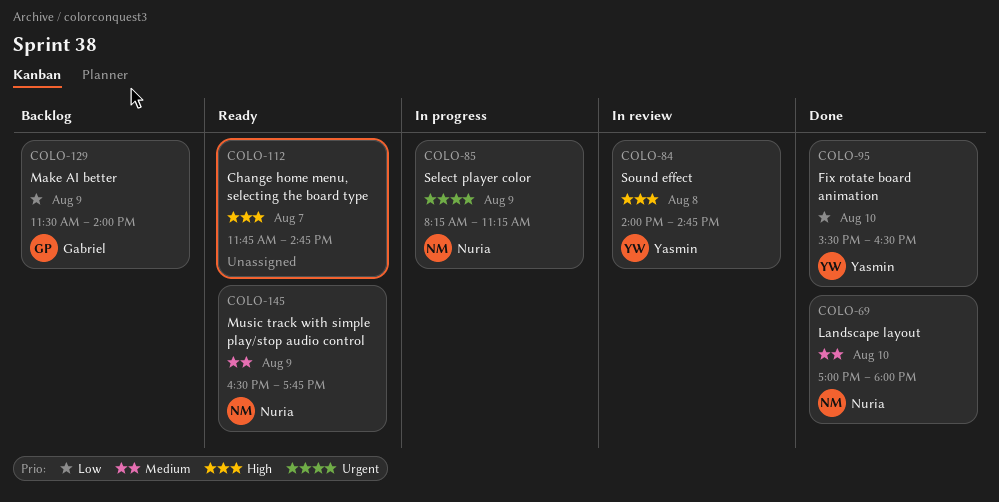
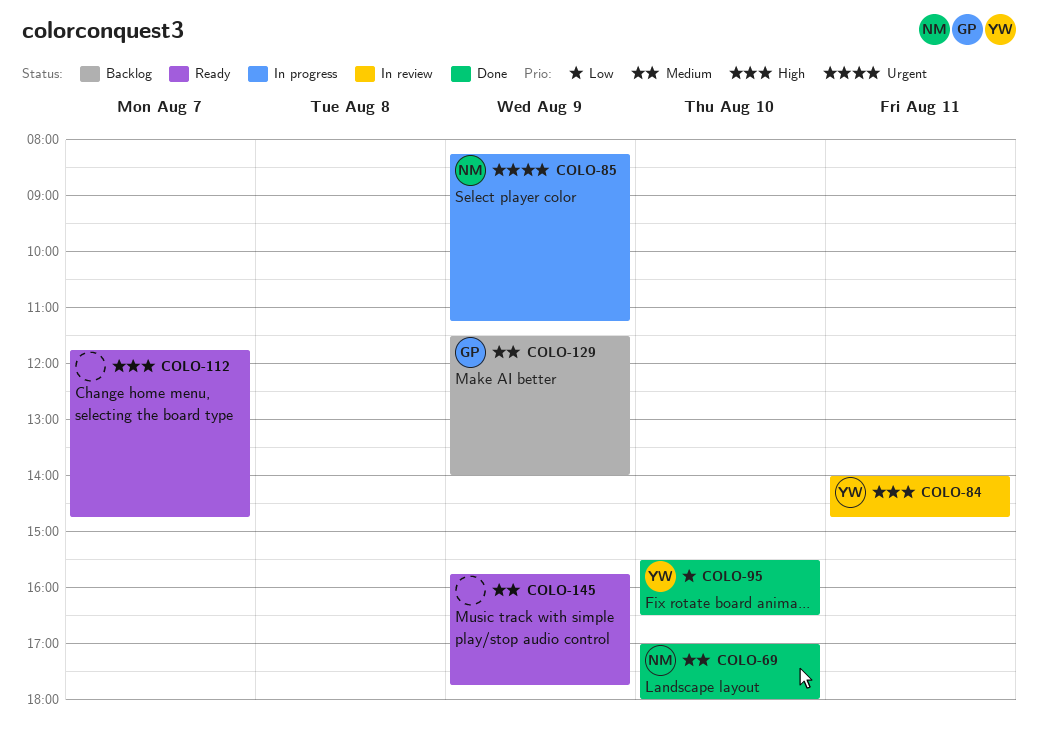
COLO-84, day: Aug 8 -> Aug 11
COLO-129, priority: Low -> Medium
COLO-145, owner: Nuria -> none
COLO-145, begins: 16:30 -> 15:45

